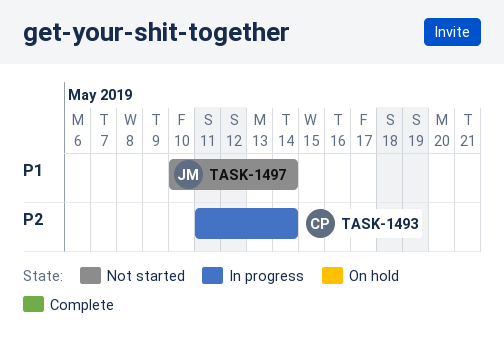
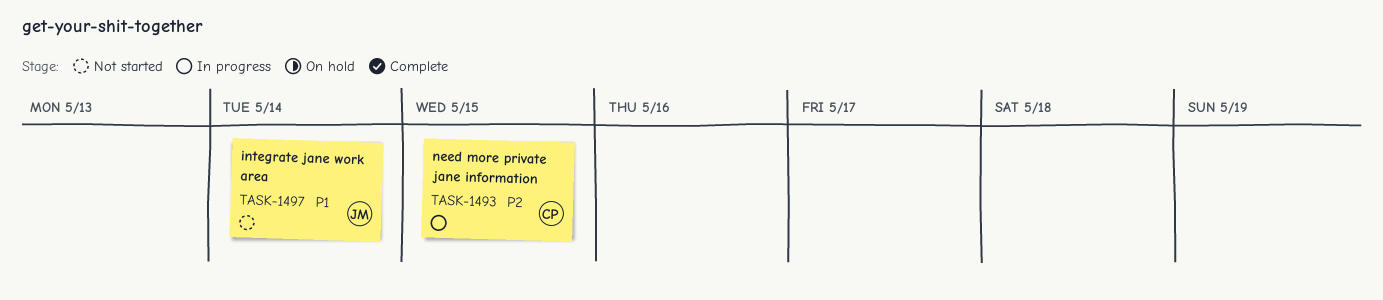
TASK-1493, due: May 14 -> May 15

